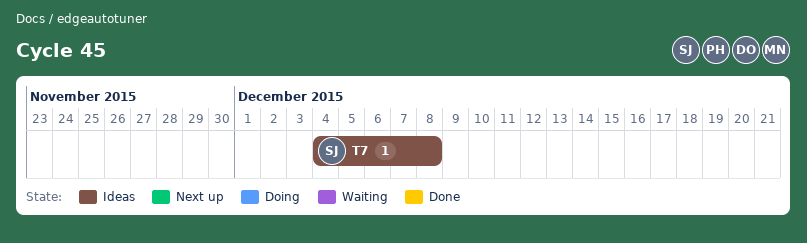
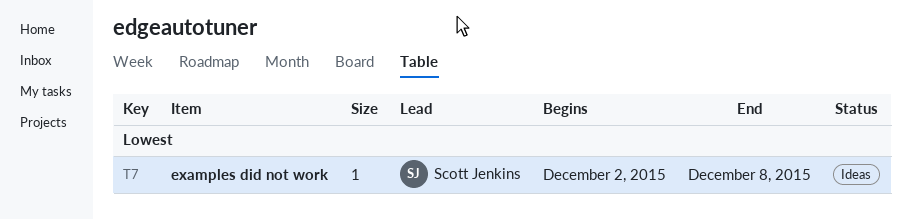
T7, start: Dec 4 -> Dec 2

